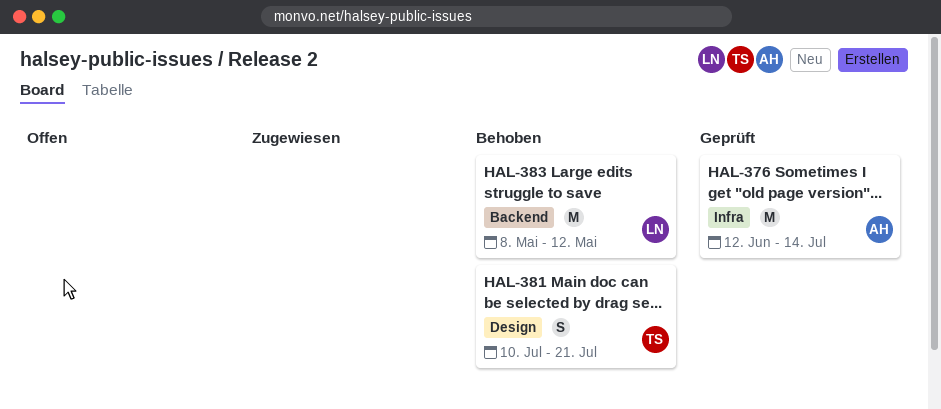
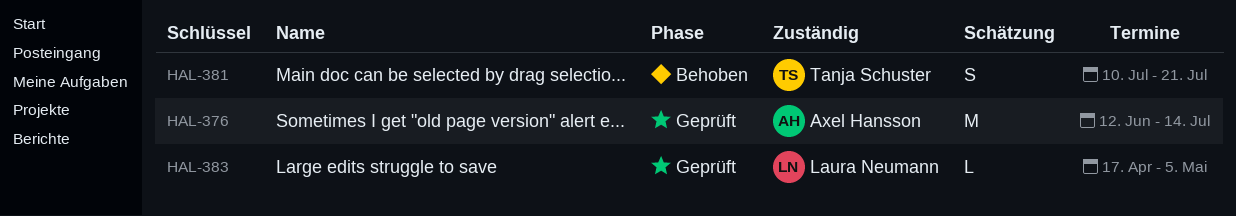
HAL-383, status: Behoben -> Geprüft
HAL-383, estimate: M -> L
HAL-383, start: May 8 -> Apr 17
HAL-383, due: May 12 -> May 5

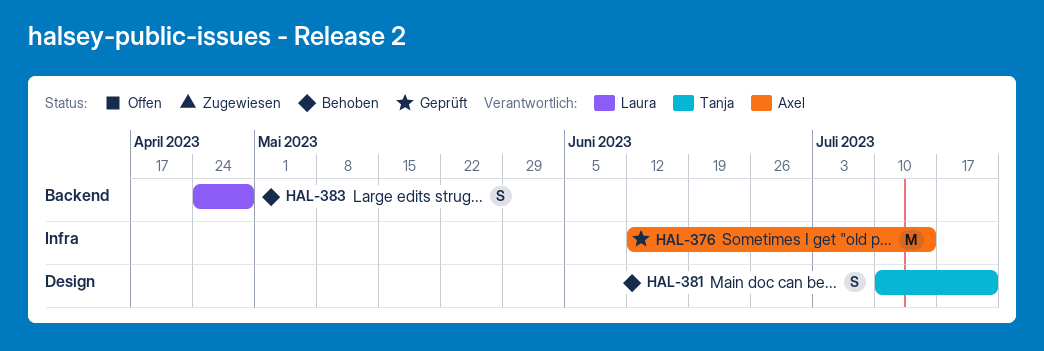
HAL-383, status: Geprüft -> Behoben
HAL-383, estimate: L -> S
HAL-383, start: Apr 17 -> Apr 24
HAL-383, due: May 5 -> Apr 28

